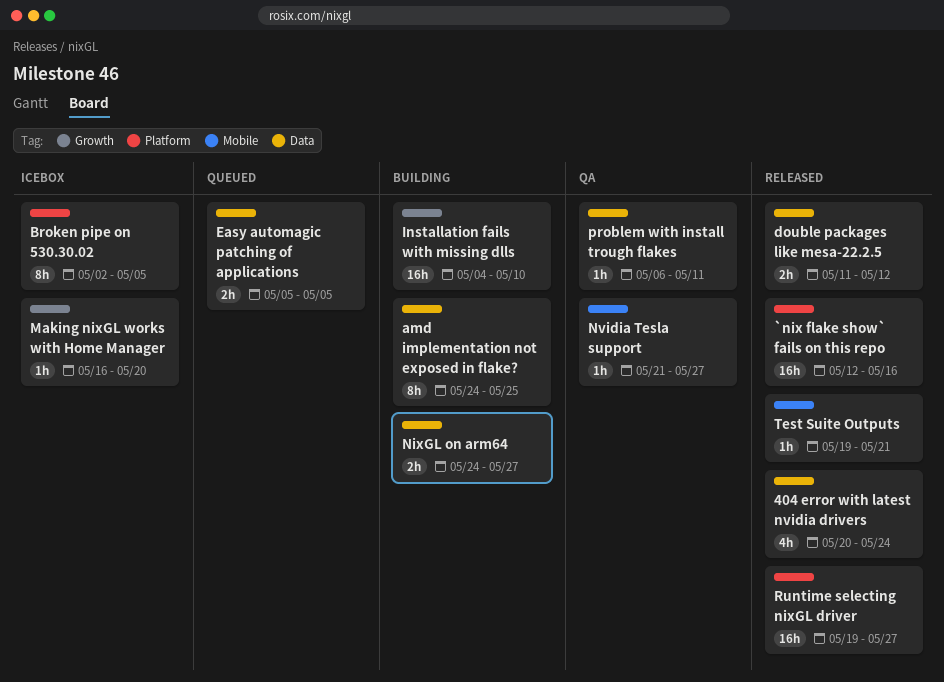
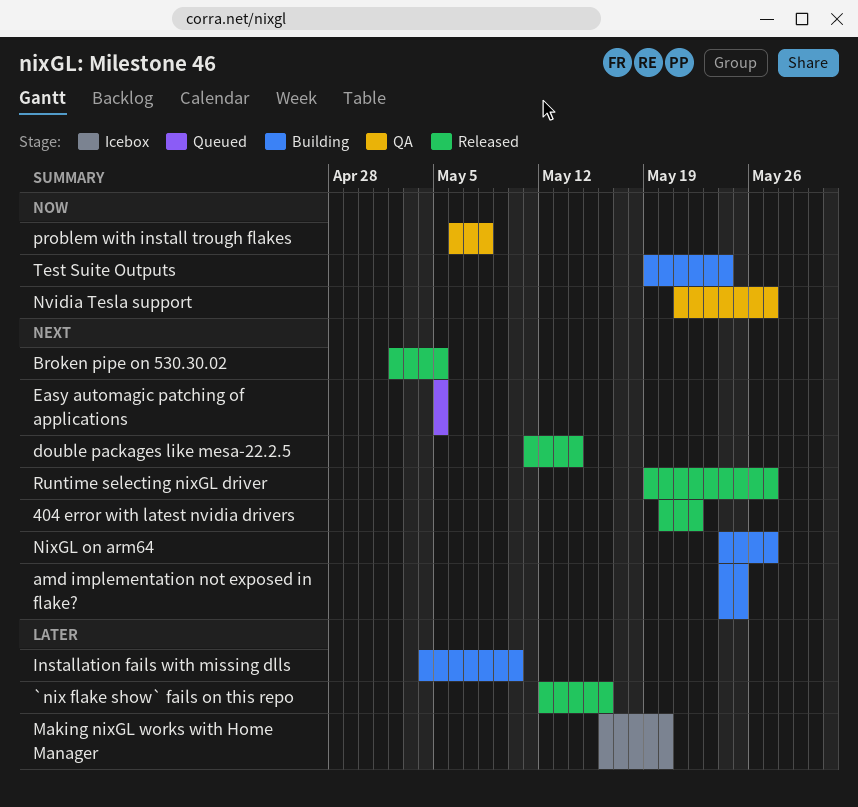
404 error with latest nvidia drivers, due: May 24 -> May 22
Broken pipe on 530.30.02, status: Icebox -> Released
double packages like mesa-22.2.5, due: May 12 -> May 14
problem with install trough flakes, due: May 11 -> May 8
Test Suite Outputs, status: Released -> Building
Test Suite Outputs, due: May 21 -> May 24

